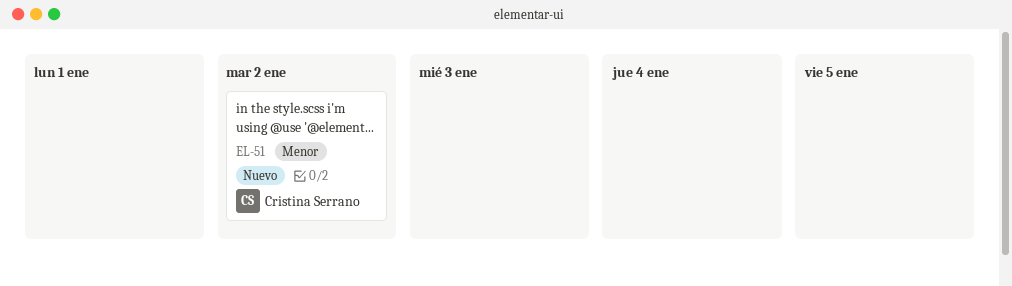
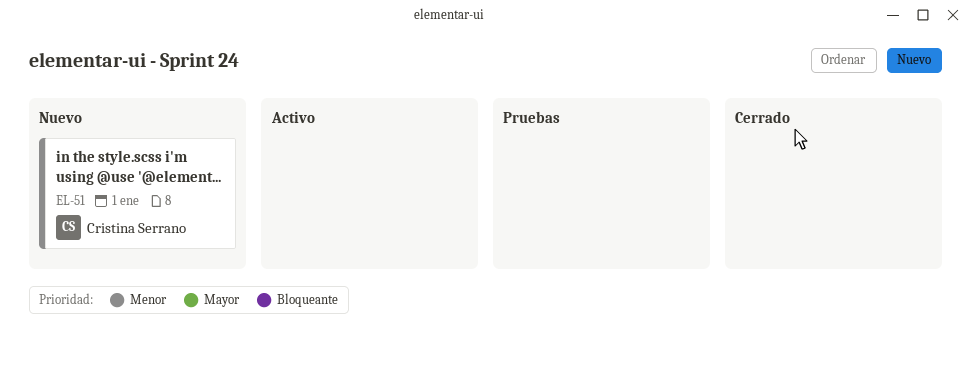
EL-51, due: Jan 2 -> Jan 1

